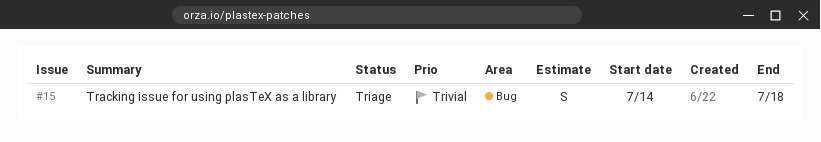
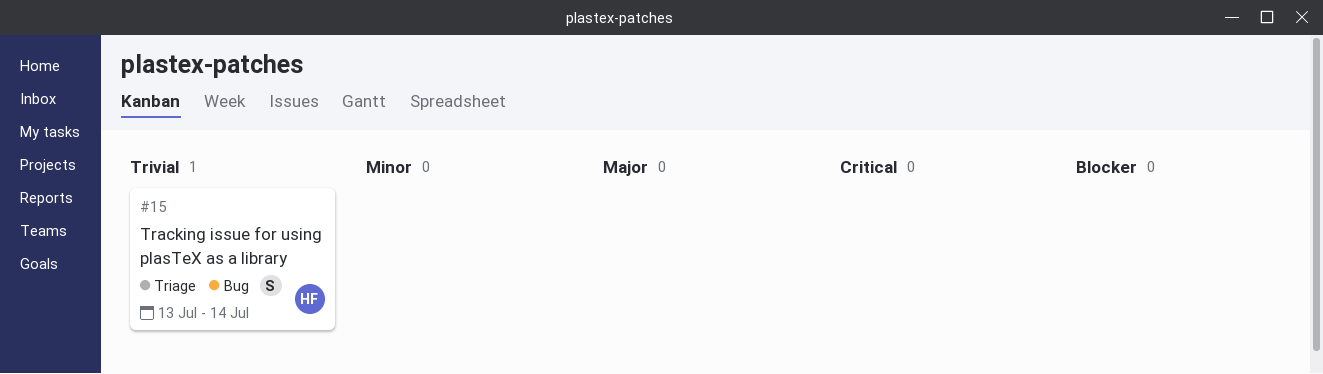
#15, start: Jul 14 -> Jul 13
#15, due: Jul 18 -> Jul 14

